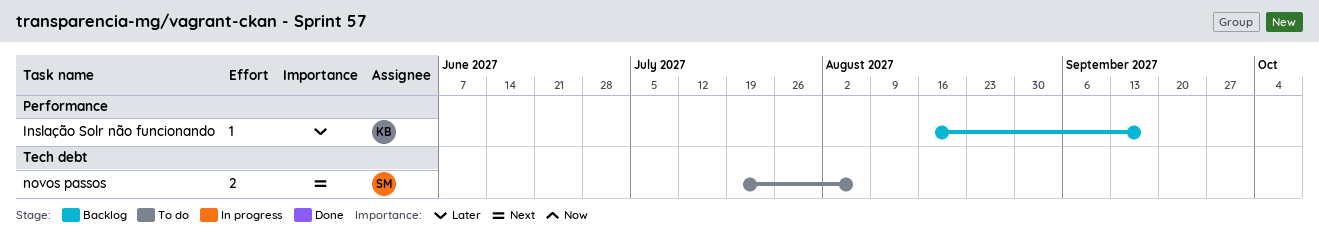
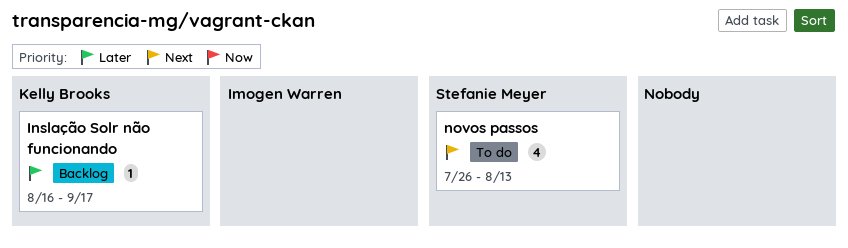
novos passos, estimate: 2 -> 4
novos passos, start: Jul 19 -> Jul 26
novos passos, due: Aug 6 -> Aug 13

